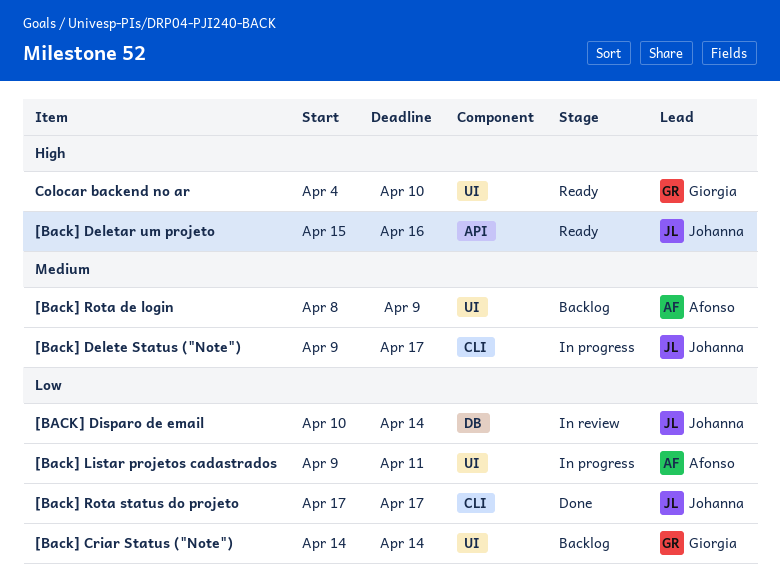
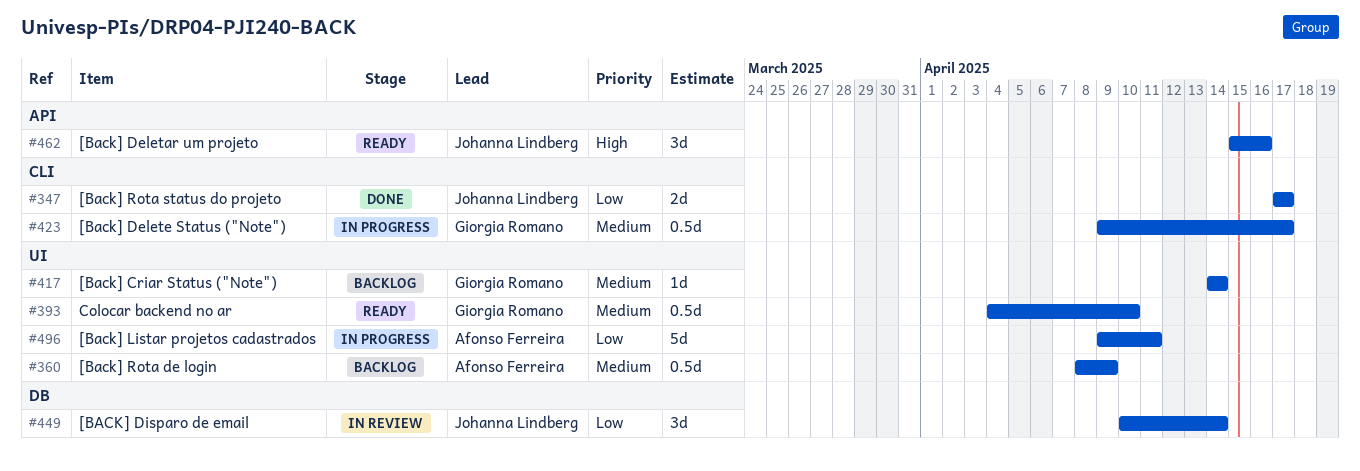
[Back] Criar Status ("Note"), priority: Low -> Medium
[Back] Delete Status ("Note"), owner: Johanna Lindberg -> Giorgia Romano
Colocar backend no ar, priority: High -> Medium

